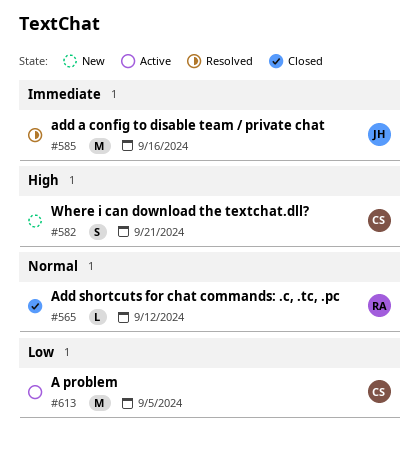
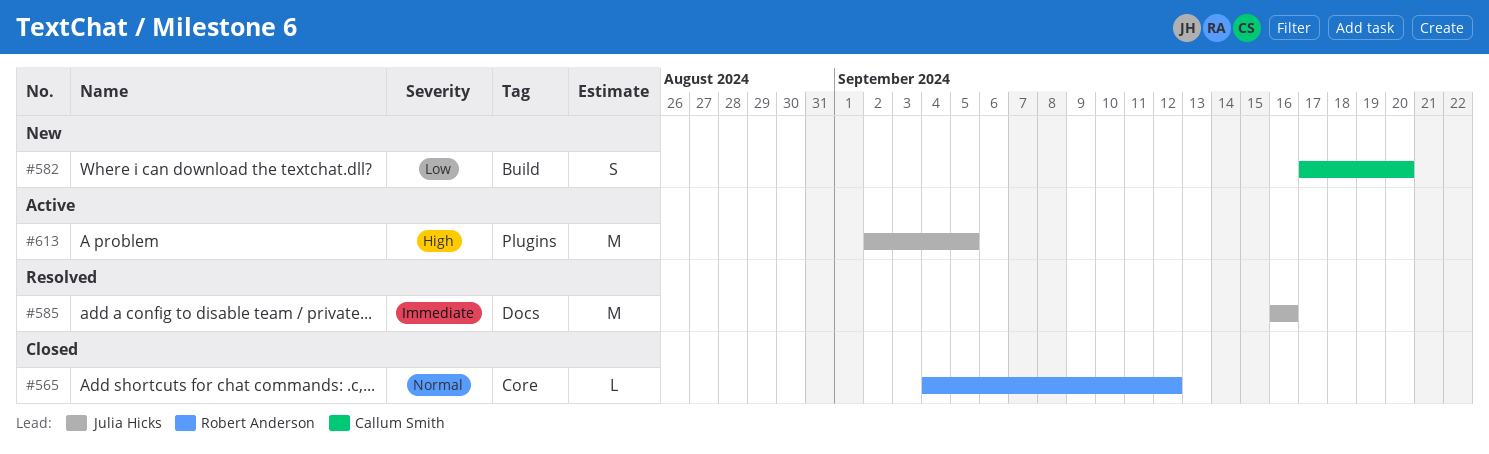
#582, priority: High -> Low
#582, due: Sep 21 -> Sep 20
#613, owner: Callum Smith -> Julia Hicks
#613, priority: Low -> High

